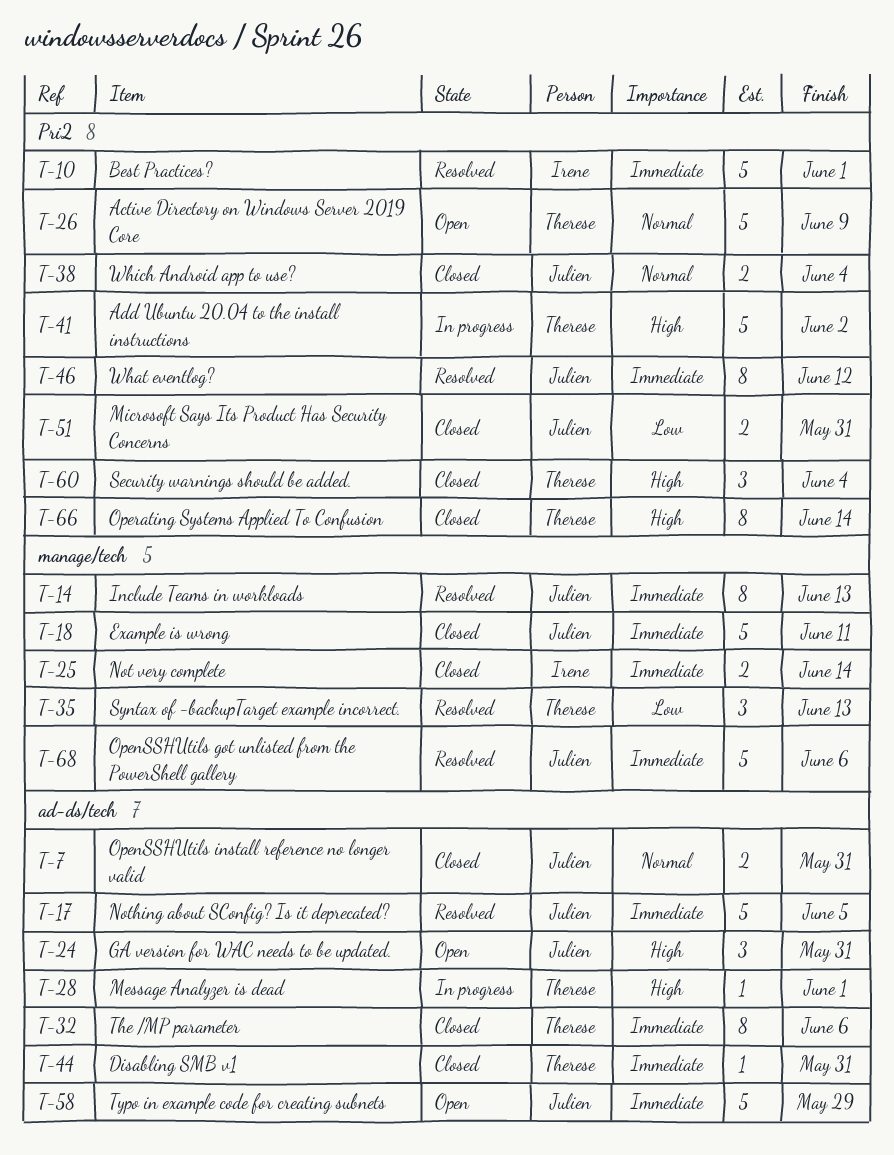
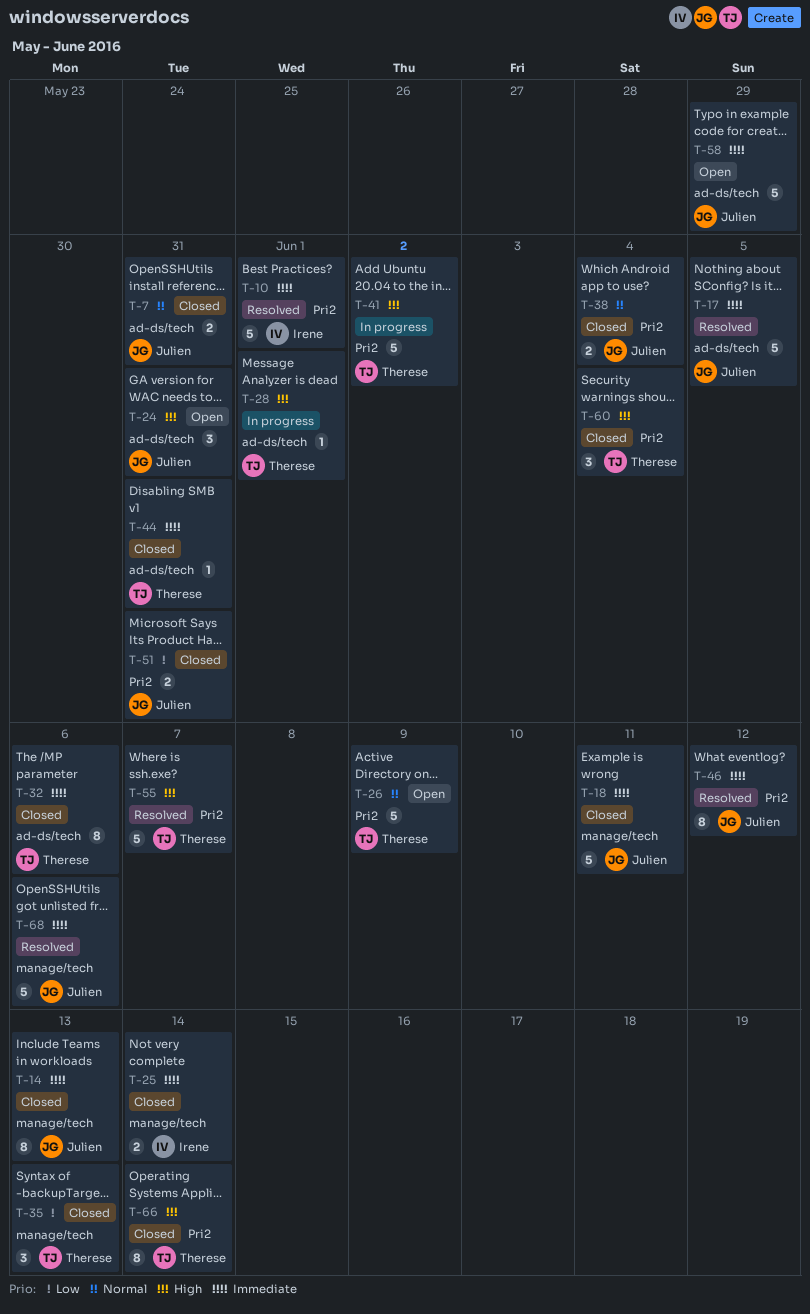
T-14, status: Resolved -> Closed
T-35, status: Resolved -> Closed
T-55: none -> present

